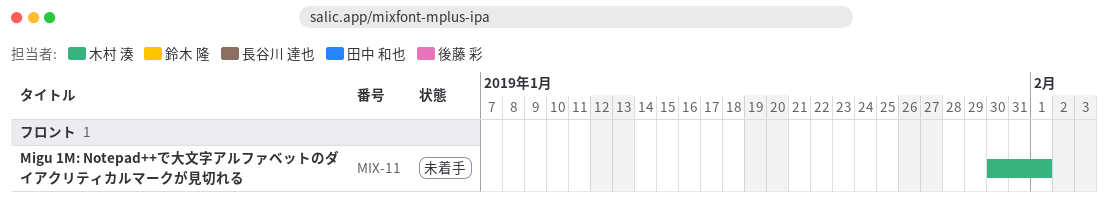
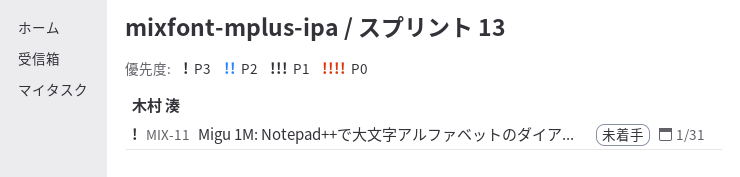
MIX-11, due: Feb 1 -> Jan 31

